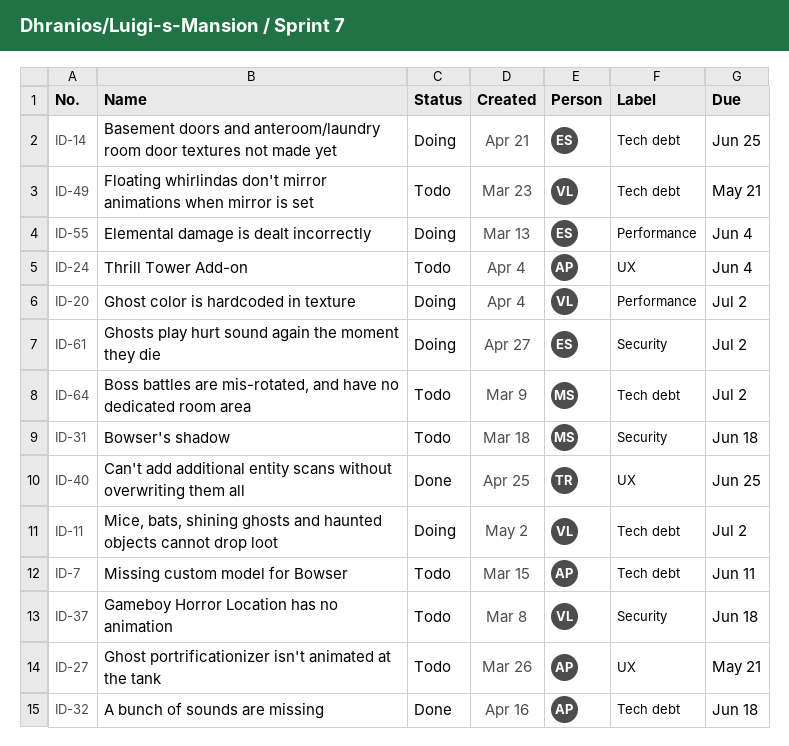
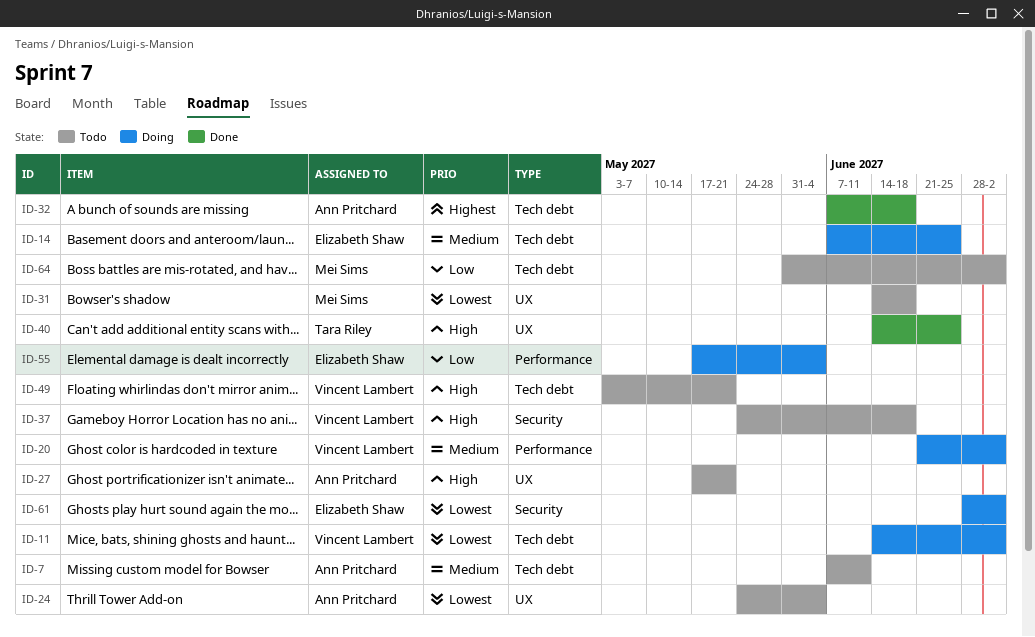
ID-31, label: Security -> UX

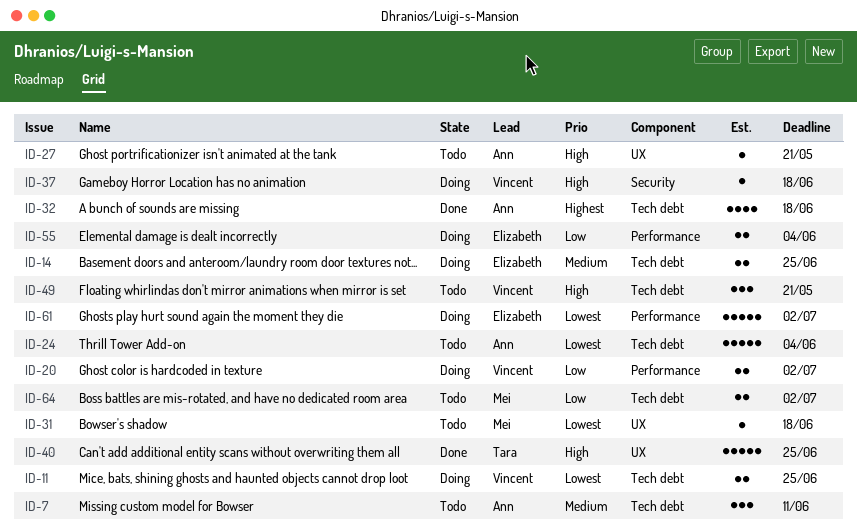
ID-11, due: Jul 2 -> Jun 25
ID-20, priority: Medium -> Low
ID-24, label: UX -> Tech debt
ID-37, status: Todo -> Doing
ID-61, label: Security -> Performance

